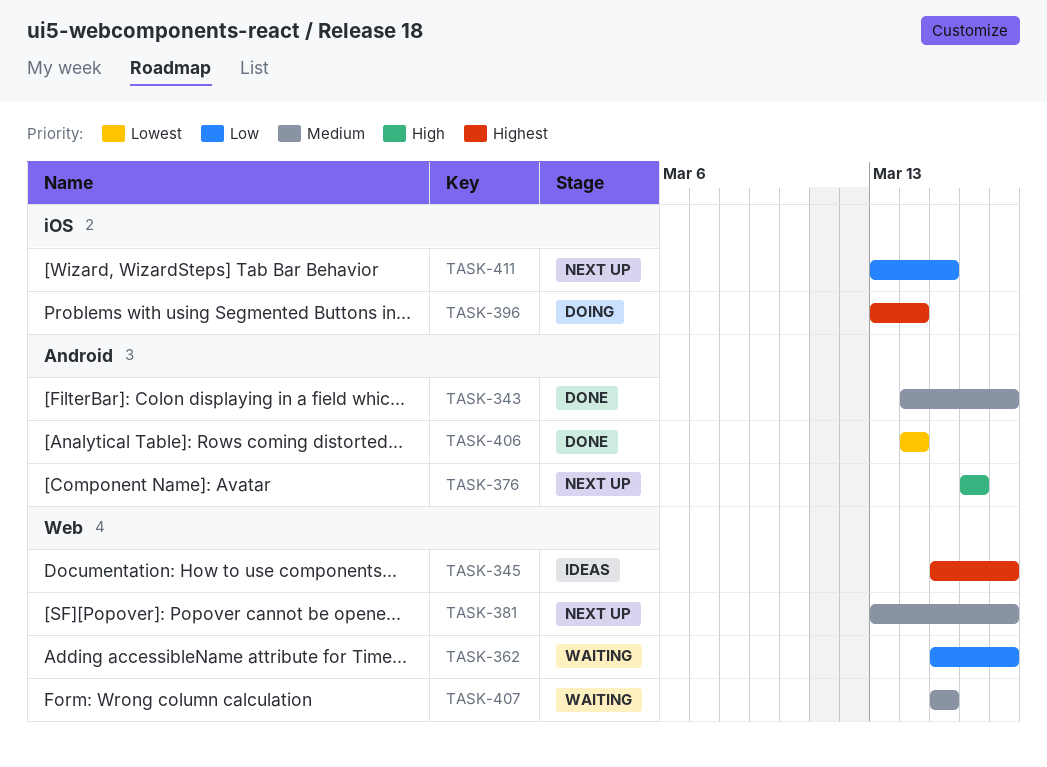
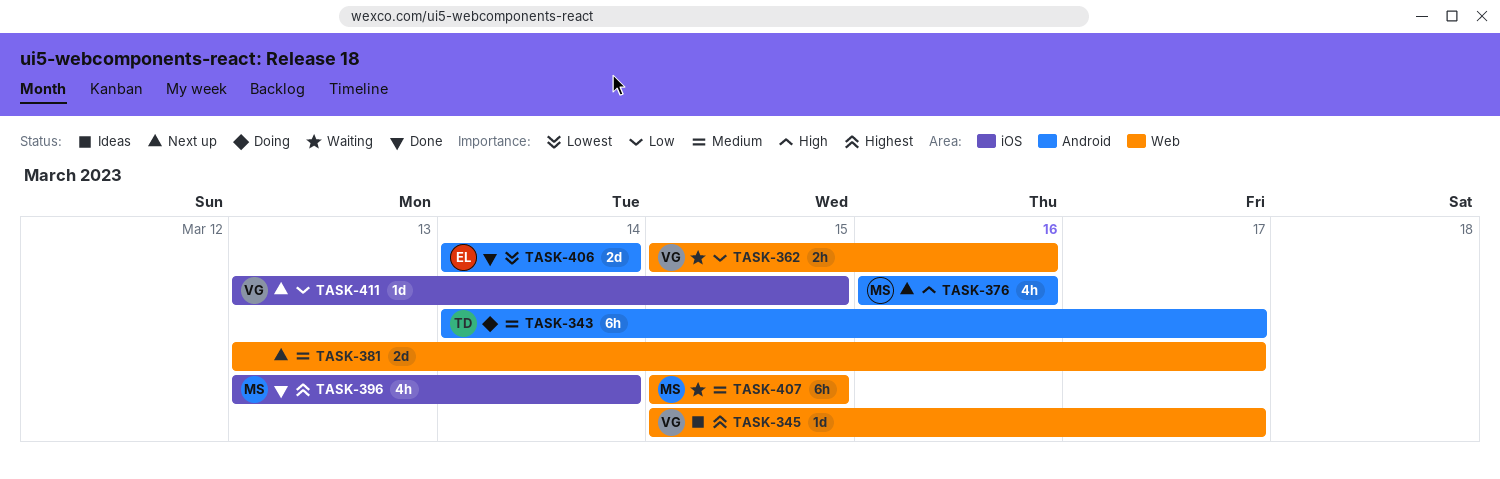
TASK-343, status: Done -> Doing
TASK-362, due: Mar 17 -> Mar 16
TASK-396, status: Doing -> Done

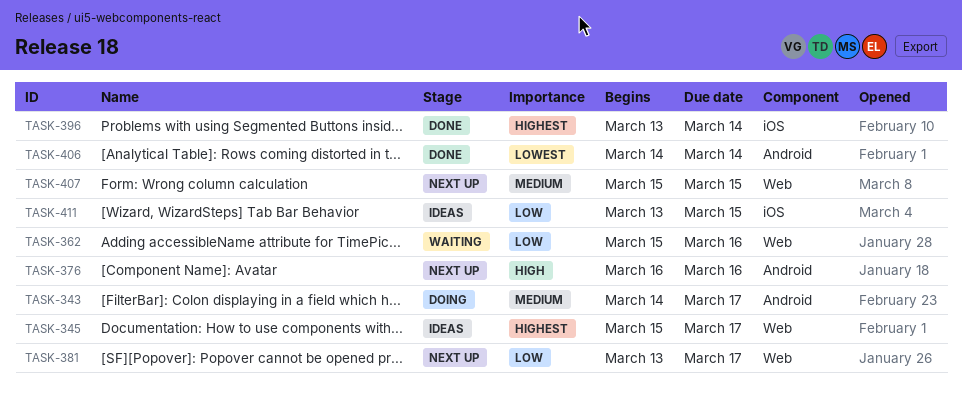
TASK-381, priority: Medium -> Low
TASK-407, status: Waiting -> Next up
TASK-411, status: Next up -> Ideas

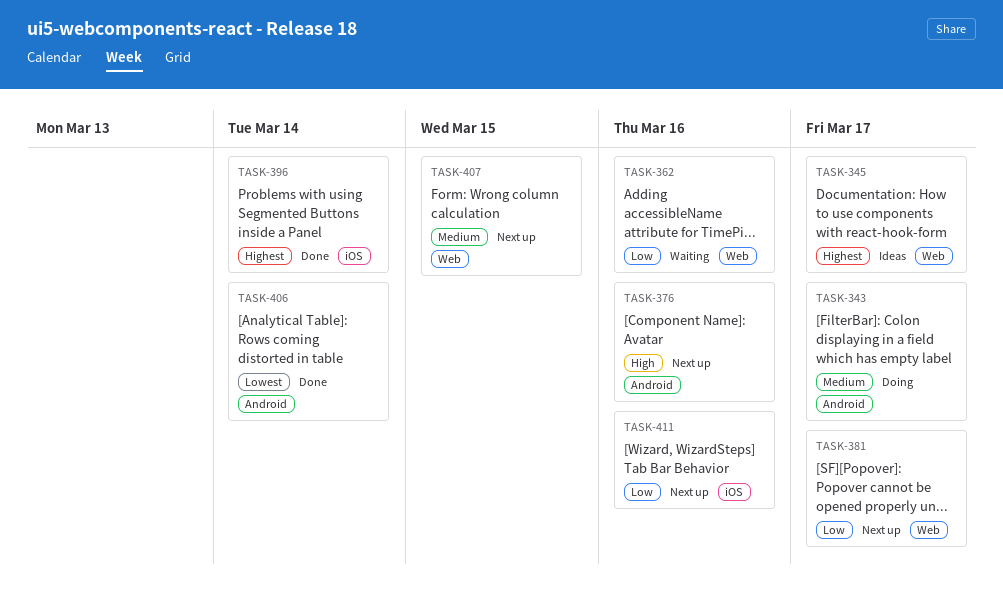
TASK-411, status: Ideas -> Next up
TASK-411, due: Mar 15 -> Mar 16

